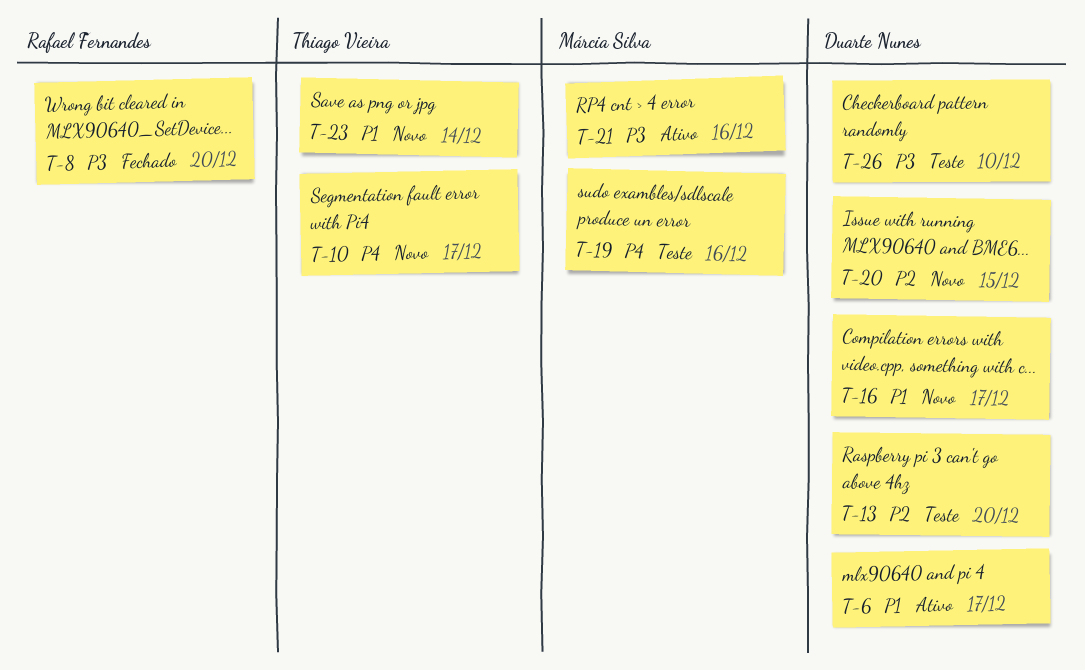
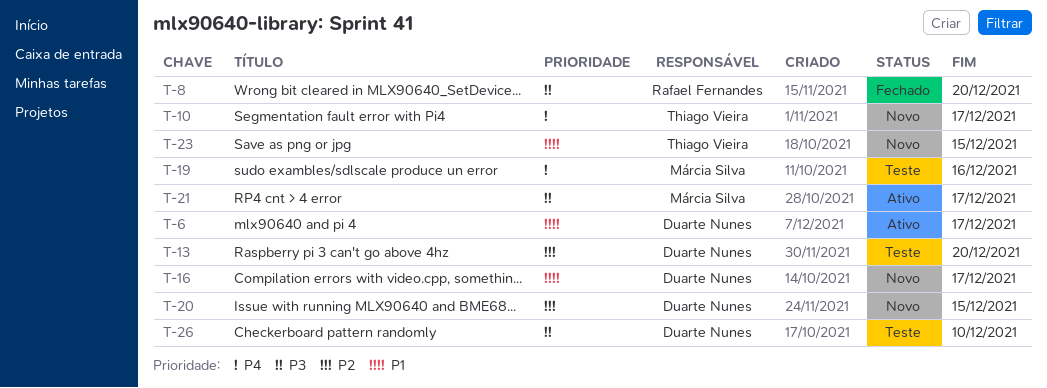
T-21, due: Dec 16 -> Dec 17
T-23, due: Dec 14 -> Dec 15

